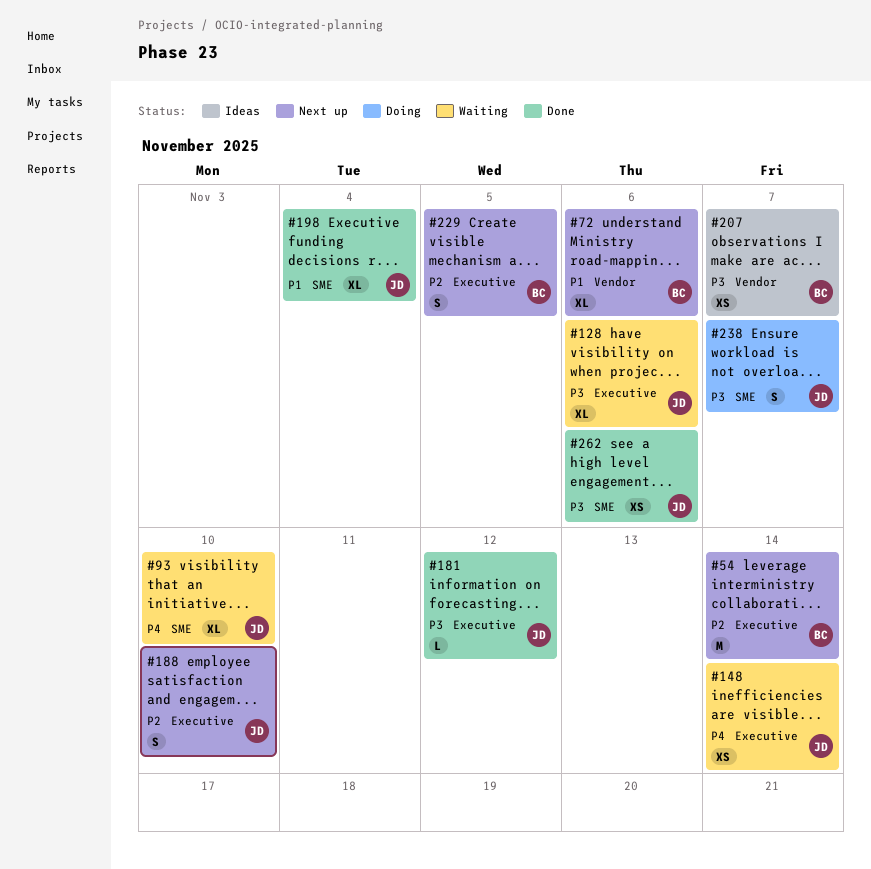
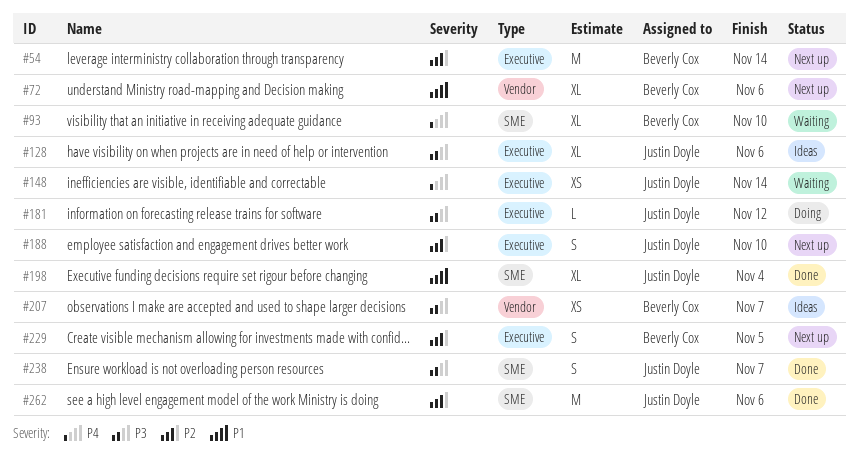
#93, owner: Justin Doyle -> Beverly Cox
#128, status: Waiting -> Ideas
#181, status: Done -> Doing
#238, status: Doing -> Done
#262, priority: P3 -> P2
#262, estimate: XS -> M

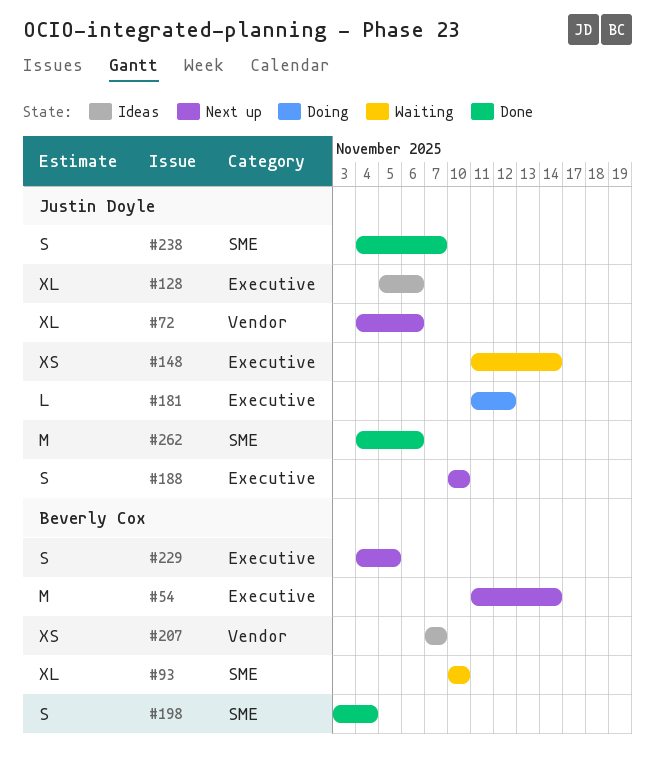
#72, owner: Beverly Cox -> Justin Doyle
#198, owner: Justin Doyle -> Beverly Cox
#198, estimate: XL -> S

